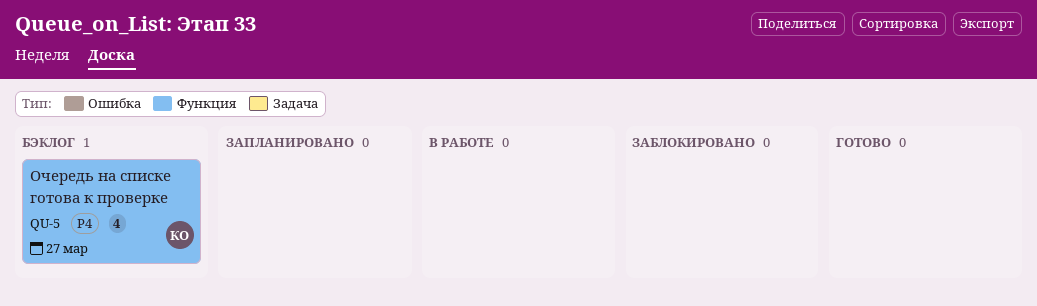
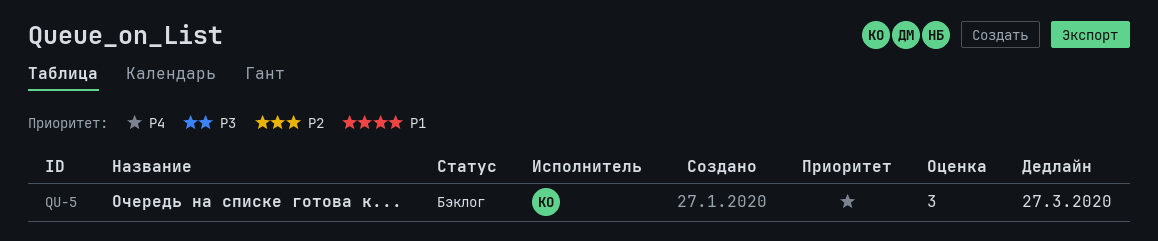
QU-5, estimate: 4 -> 3

